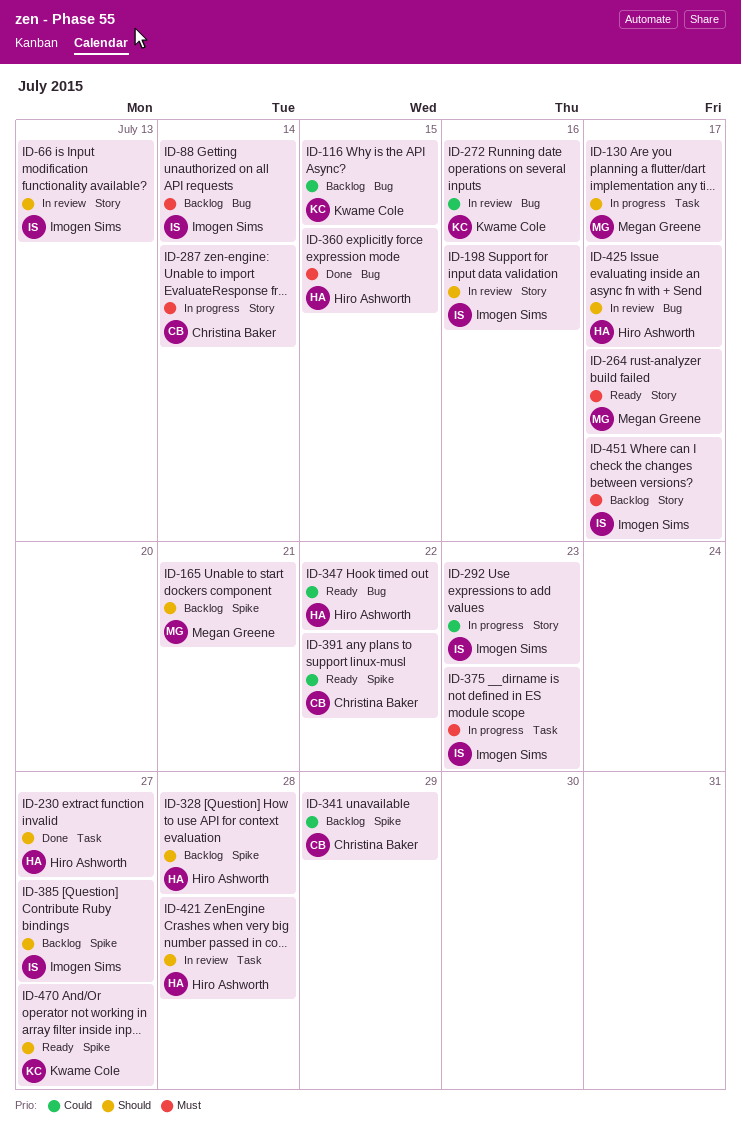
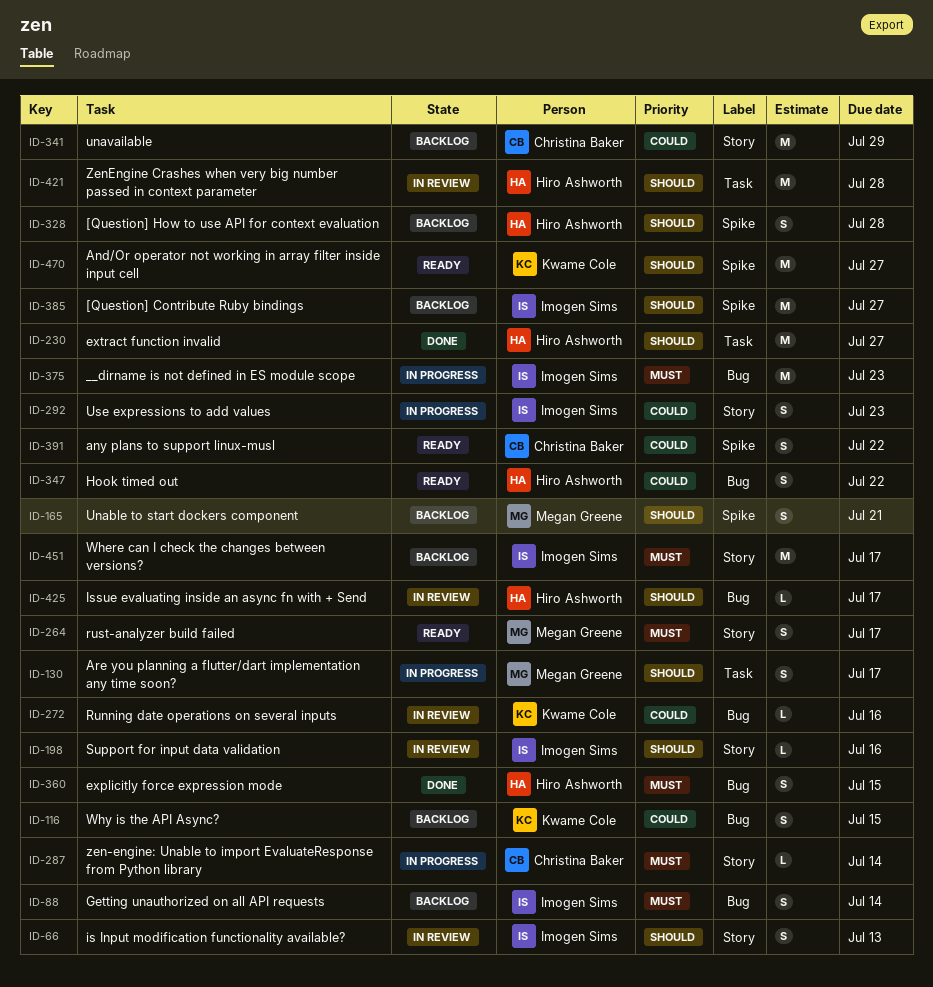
ID-341, label: Spike -> Story
ID-375, label: Task -> Bug

